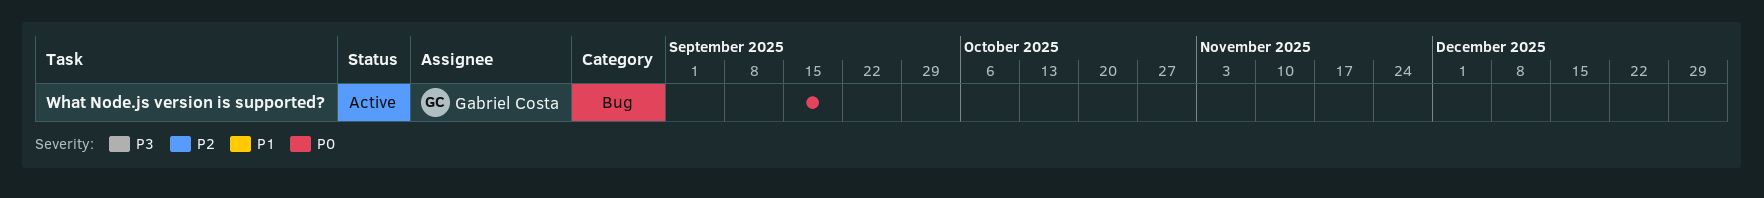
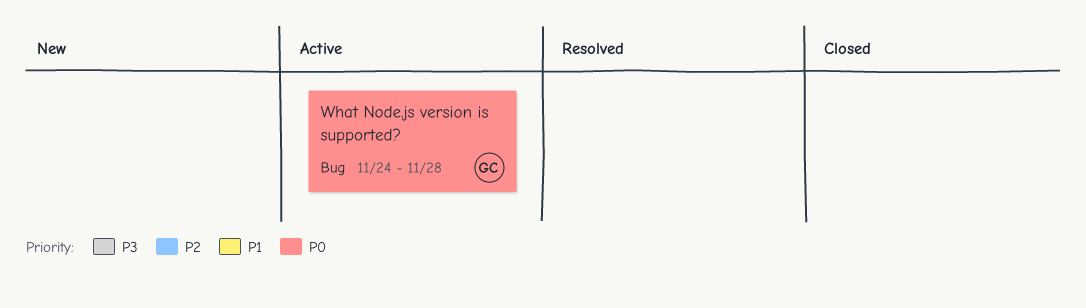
What Node.js version is supported?, start: Sep 15 -> Nov 24
What Node.js version is supported?, due: Sep 19 -> Nov 28

